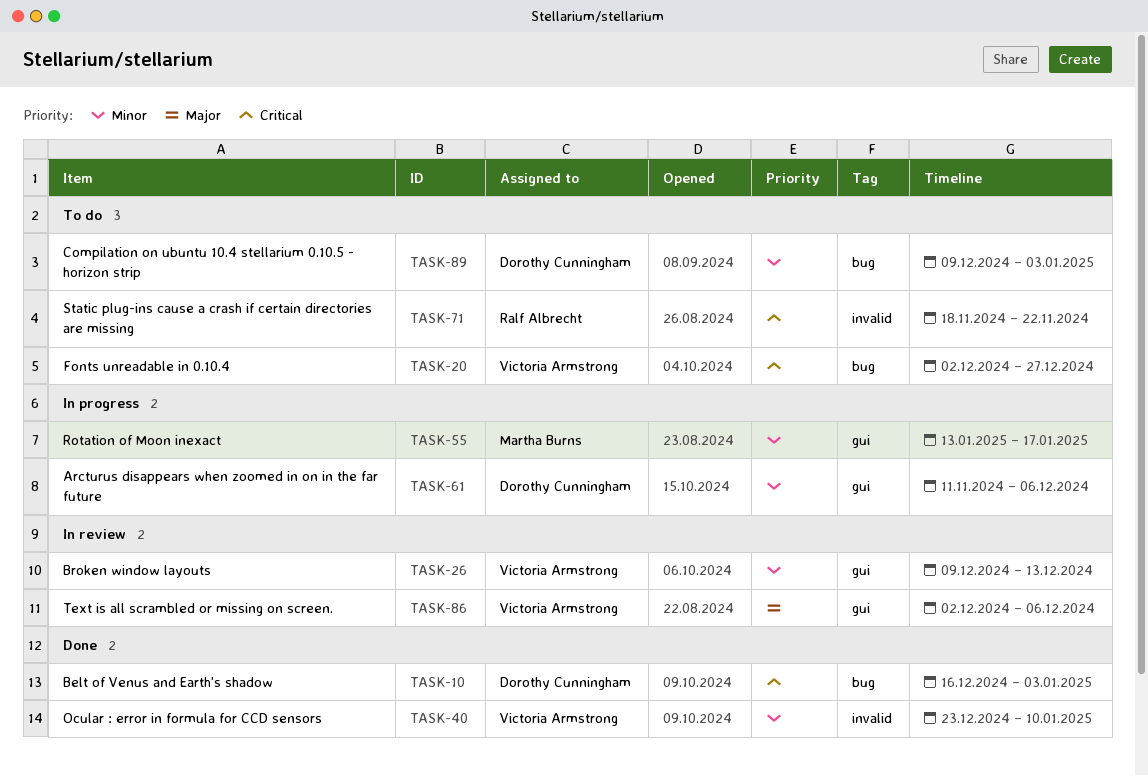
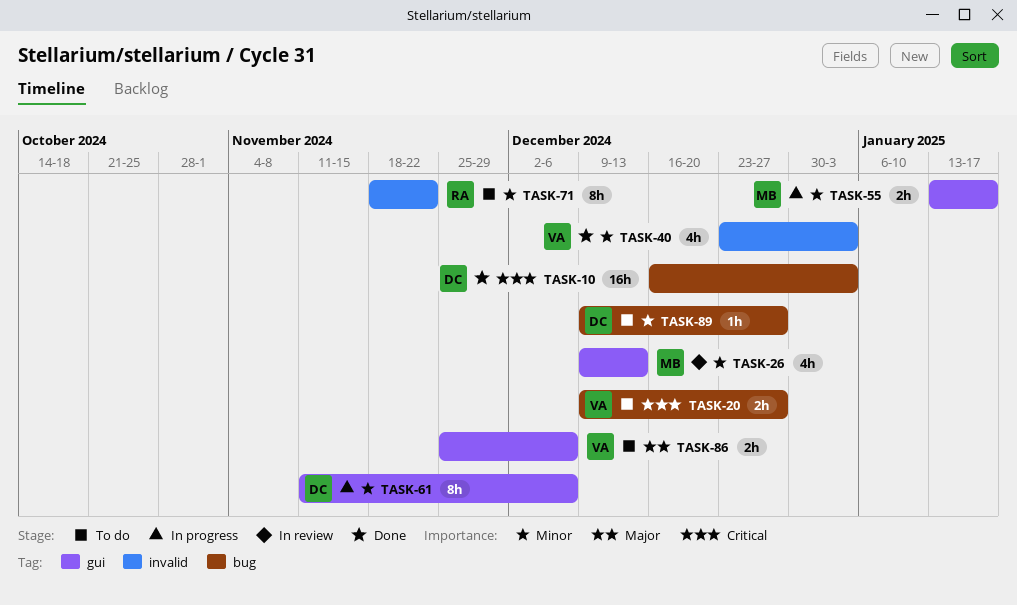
TASK-20, start: Dec 2 -> Dec 9
TASK-26, owner: Victoria Armstrong -> Martha Burns
TASK-40, due: Jan 10 -> Jan 3
TASK-71, priority: Critical -> Minor
TASK-86, status: In review -> To do
TASK-86, start: Dec 2 -> Nov 25
TASK-89, due: Jan 3 -> Dec 27

